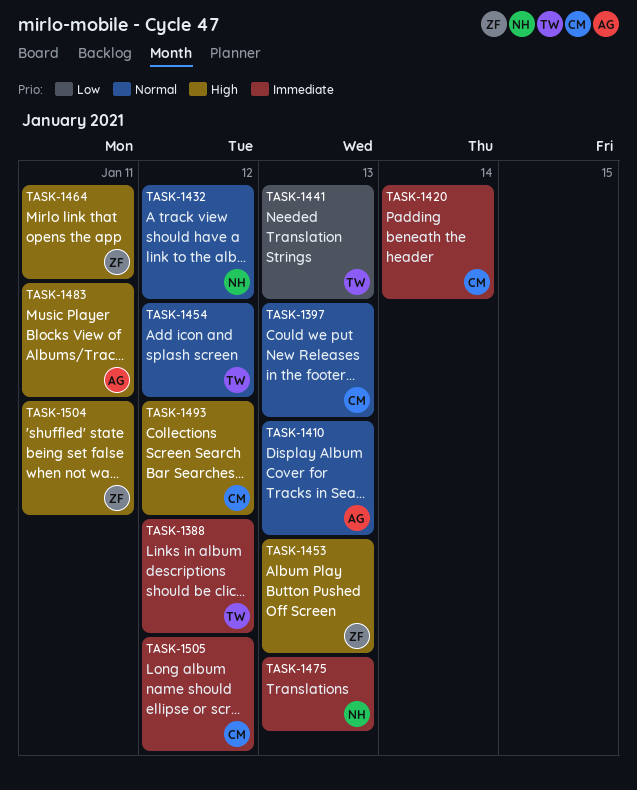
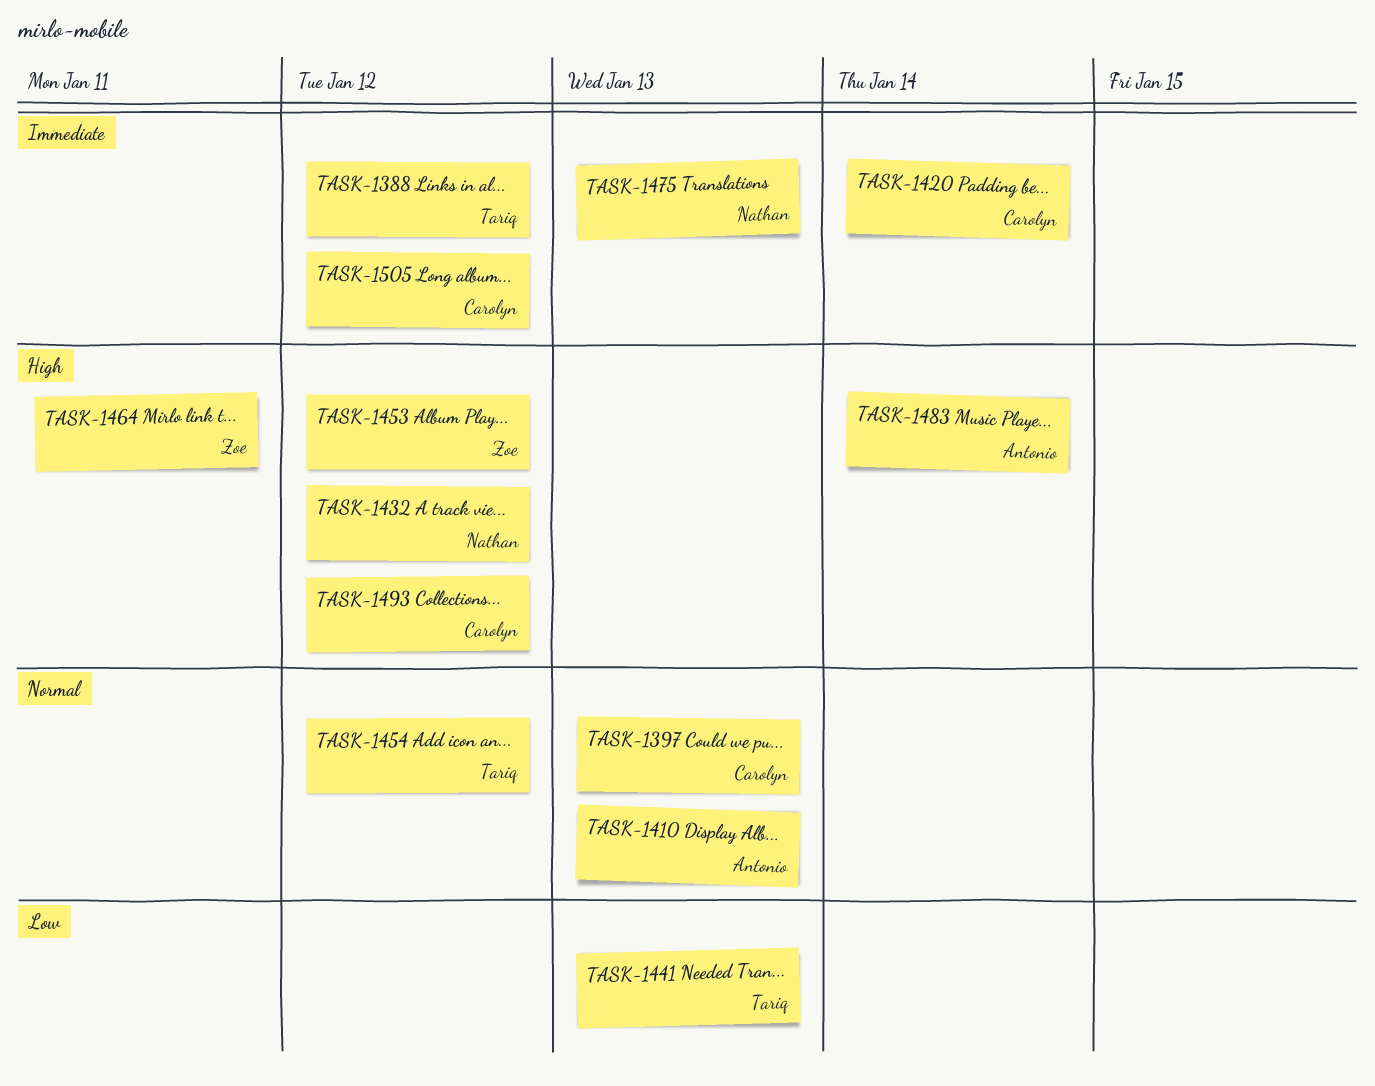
TASK-1432, priority: Normal -> High
TASK-1453, due: Jan 13 -> Jan 12
TASK-1483, due: Jan 11 -> Jan 14
TASK-1504: present -> none

